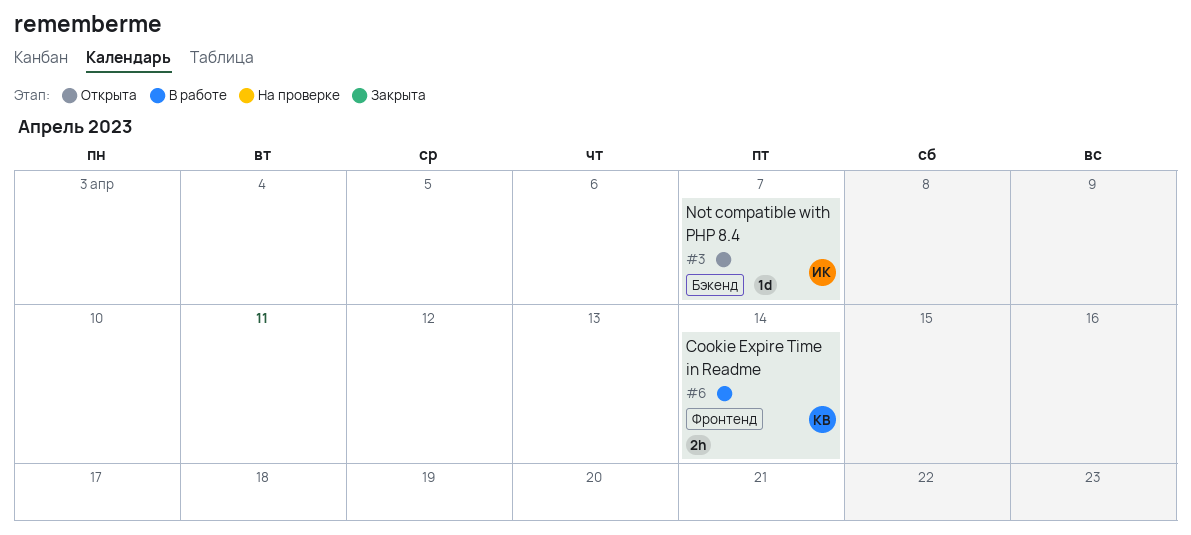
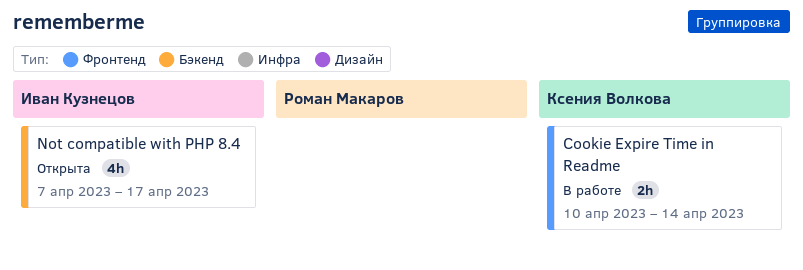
Not compatible with PHP 8.4, estimate: 1d -> 4h
Not compatible with PHP 8.4, due: Apr 7 -> Apr 17

